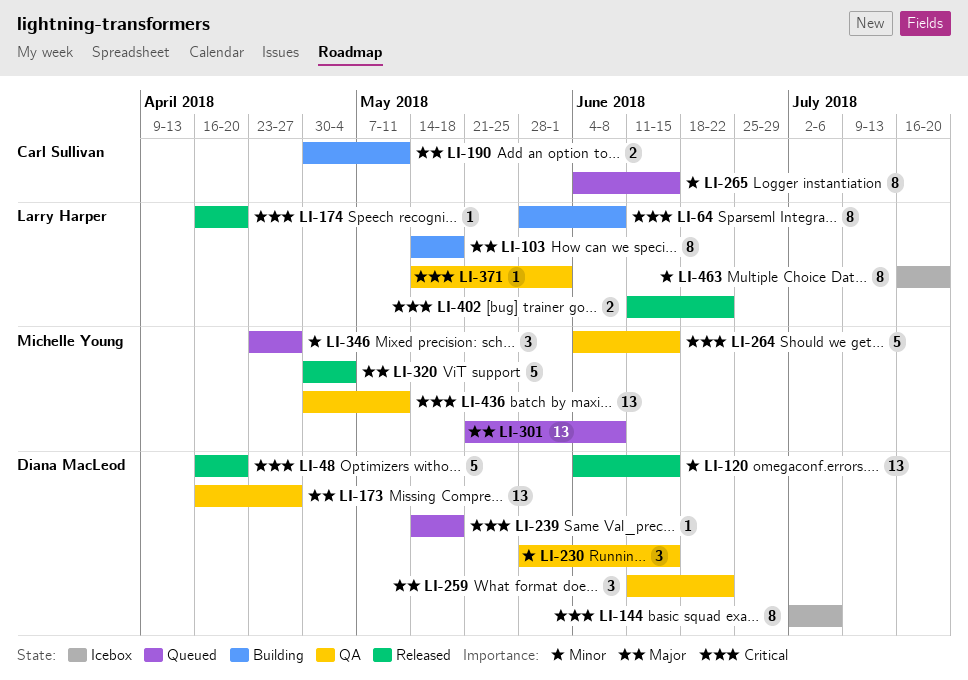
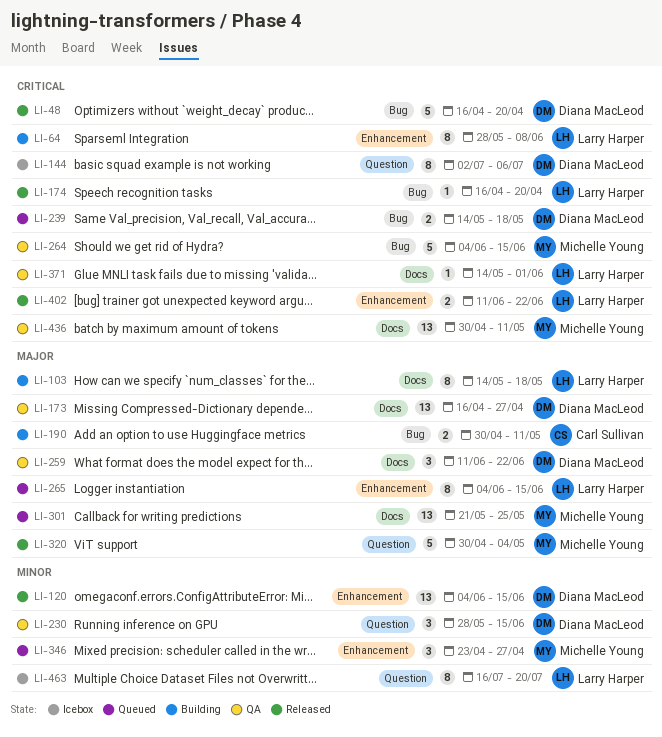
LI-239, estimate: 1 -> 2
LI-265, owner: Carl Sullivan -> Larry Harper
LI-265, priority: Minor -> Major
LI-301, due: Jun 8 -> May 25

